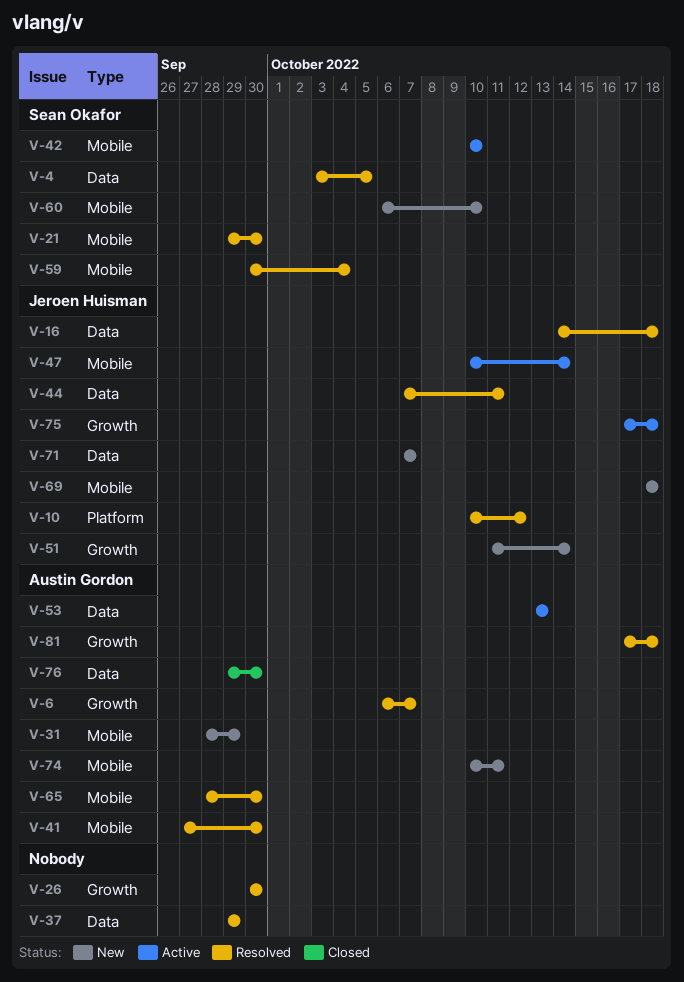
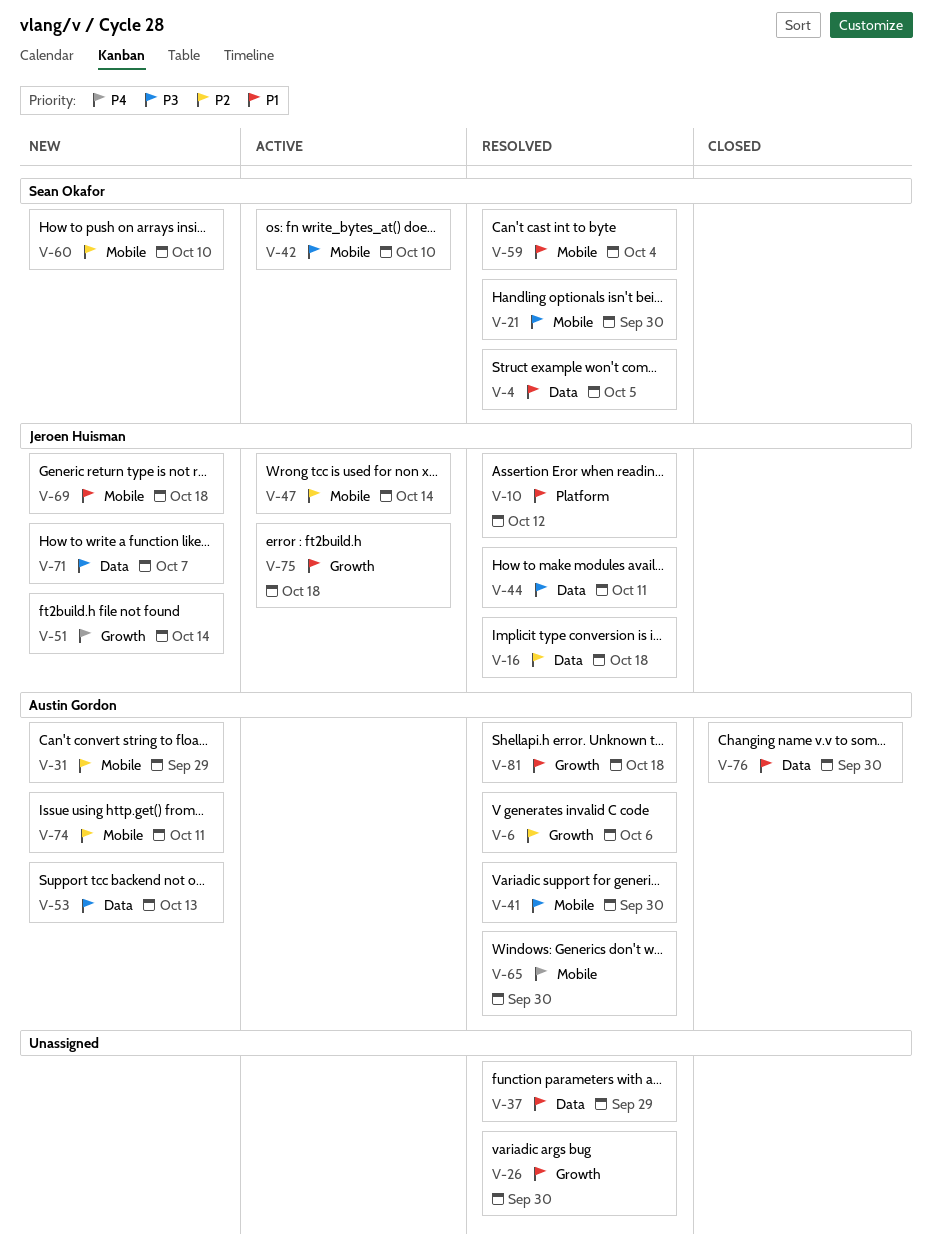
V-6, due: Oct 7 -> Oct 6
V-53, status: Active -> New

